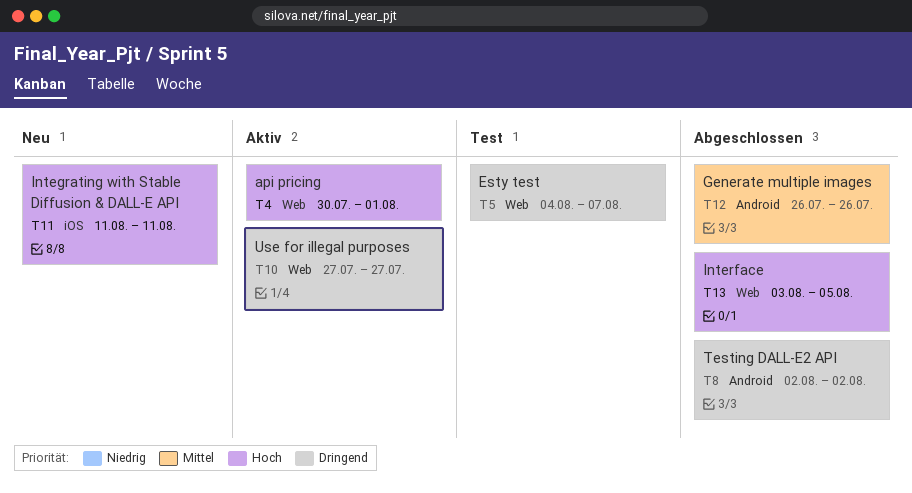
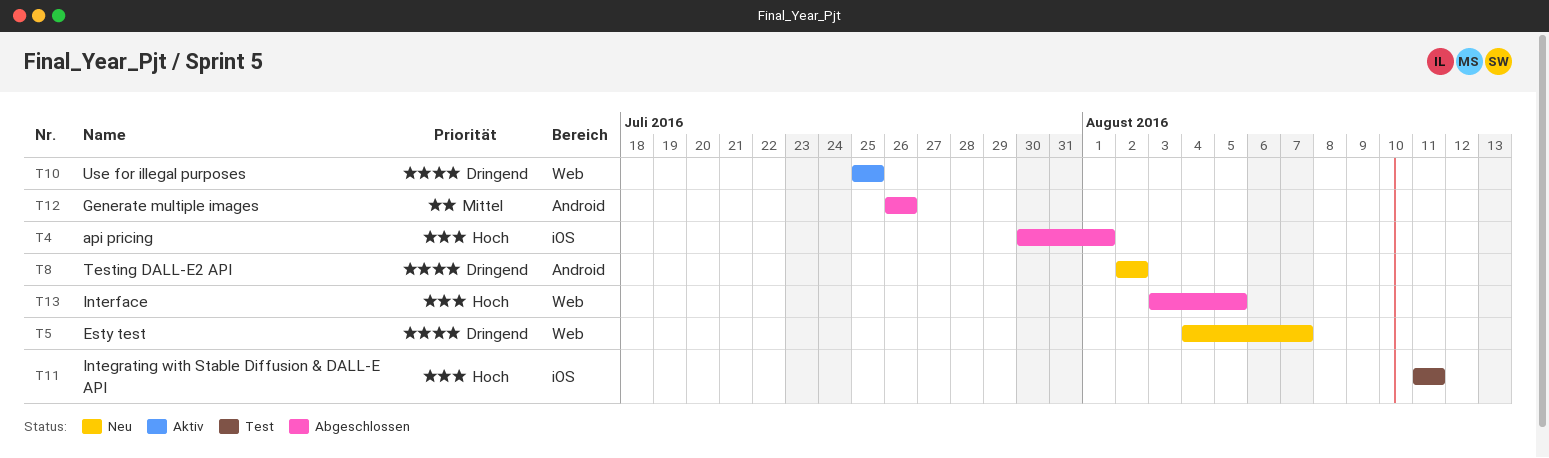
T4, status: Aktiv -> Abgeschlossen
T4, label: Web -> iOS
T5, status: Test -> Neu
T8, status: Abgeschlossen -> Neu
T10, start: Jul 27 -> Jul 25
T10, due: Jul 27 -> Jul 25
T11, status: Neu -> Test

